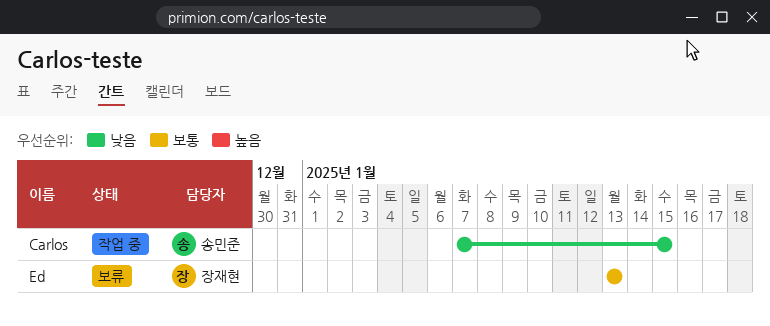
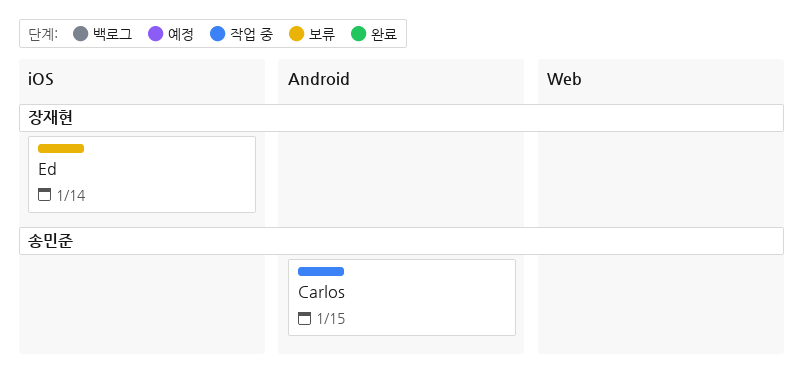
Ed, due: Jan 13 -> Jan 14

